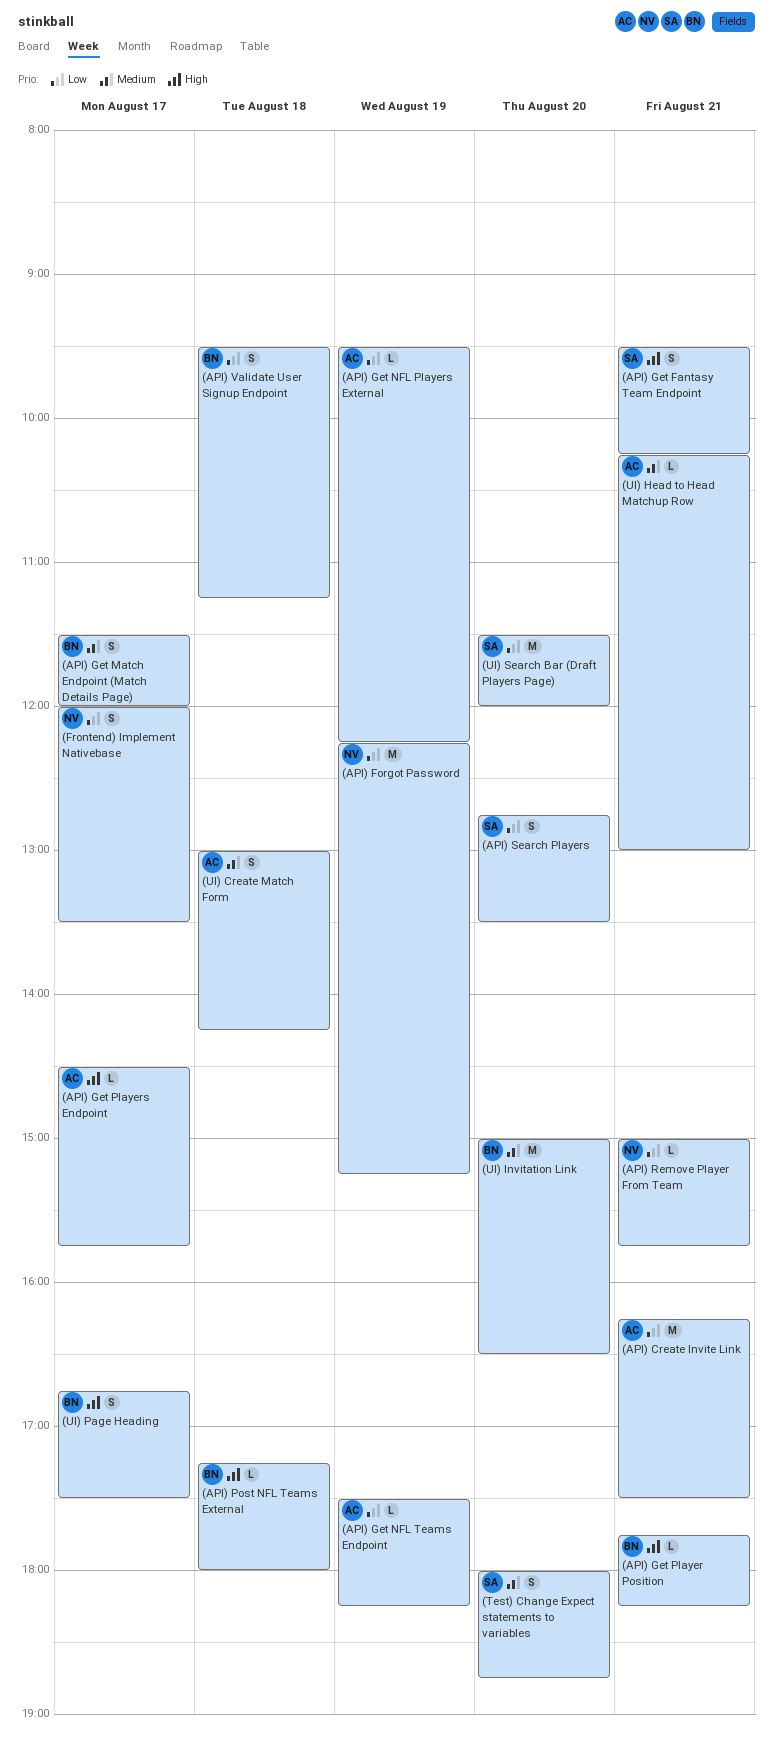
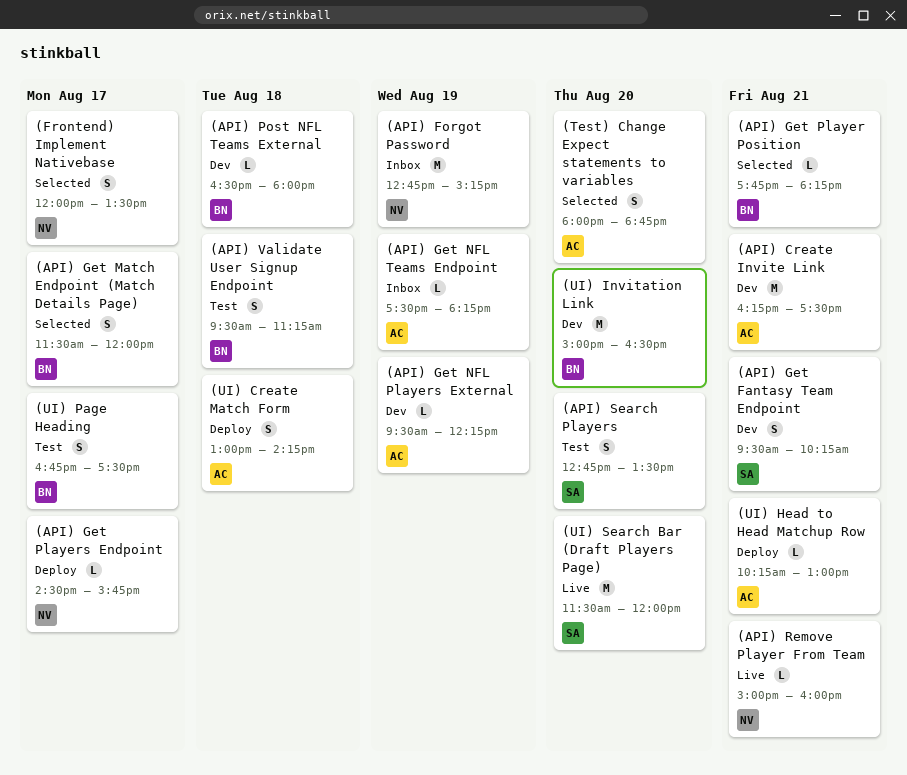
(API) Forgot Password, begins: 12:15 -> 12:45
(API) Get Players Endpoint, owner: AC -> NV
(API) Post NFL Teams External, begins: 17:15 -> 16:30
(API) Remove Player From Team, ends: 15:45 -> 16:00
(Test) Change Expect statements to variables, owner: SA -> AC

